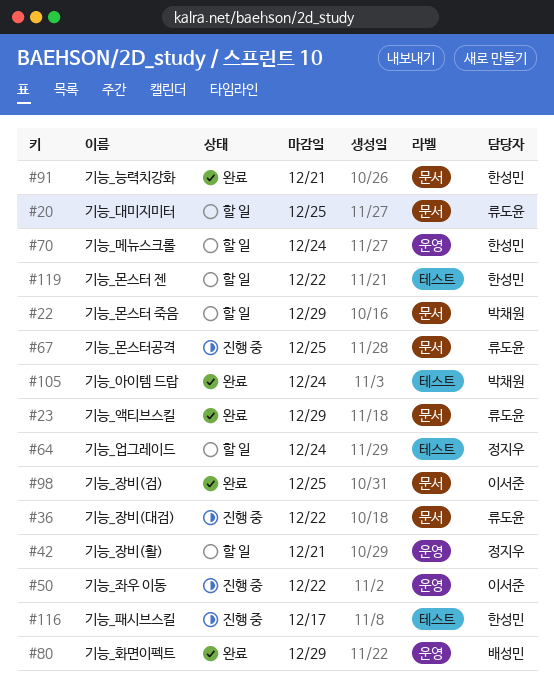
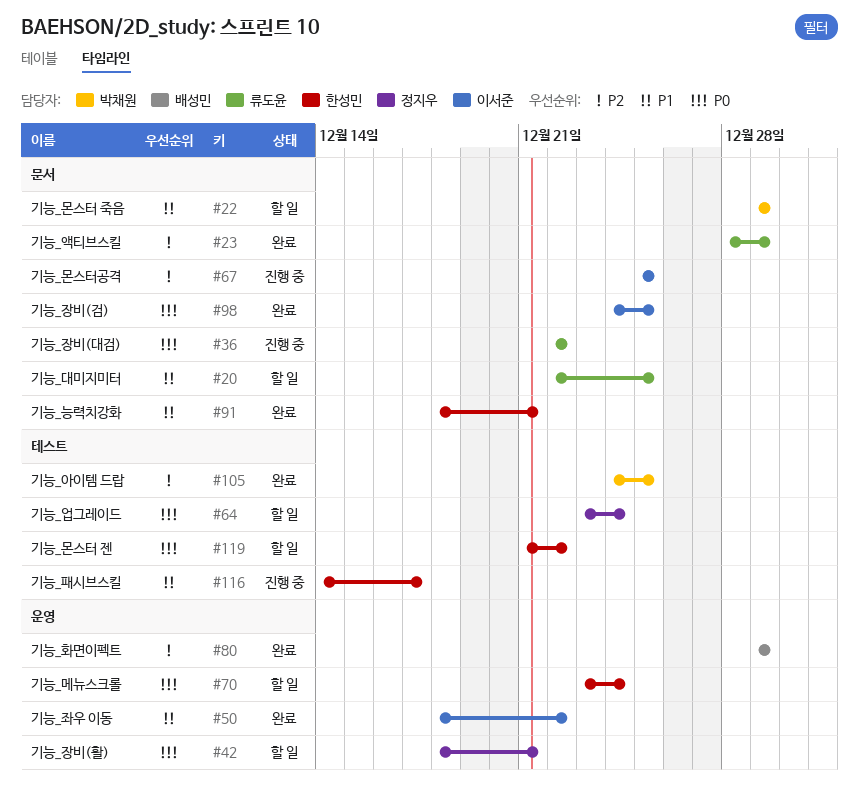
#50, status: 진행 중 -> 완료
#67, owner: 류도윤 -> 이서준
#105, due: Dec 24 -> Dec 25

